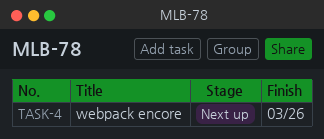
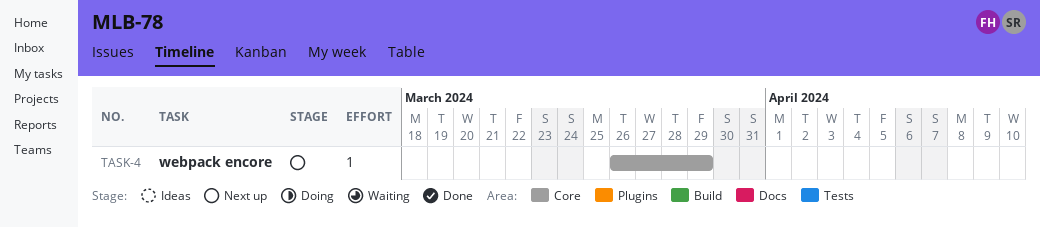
TASK-4, due: Mar 26 -> Mar 29

